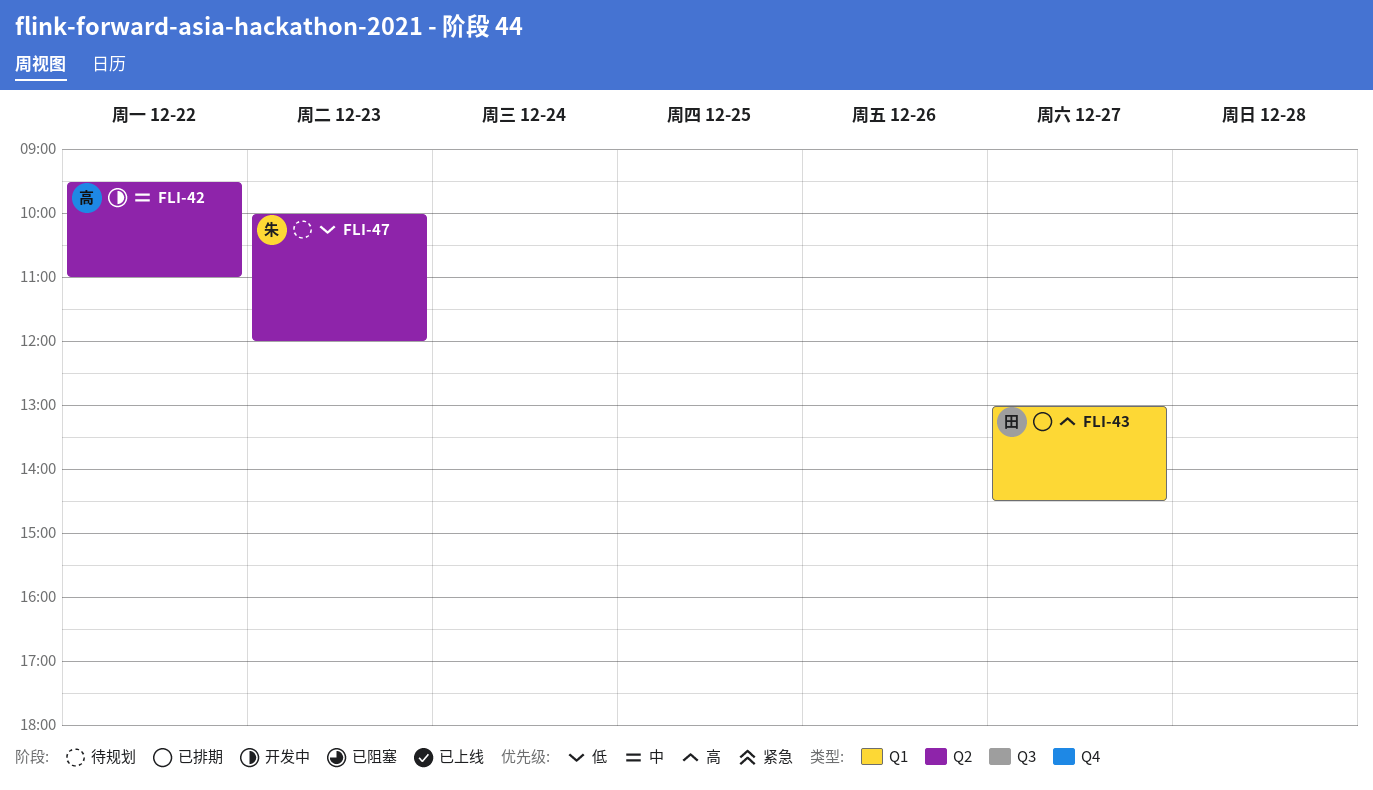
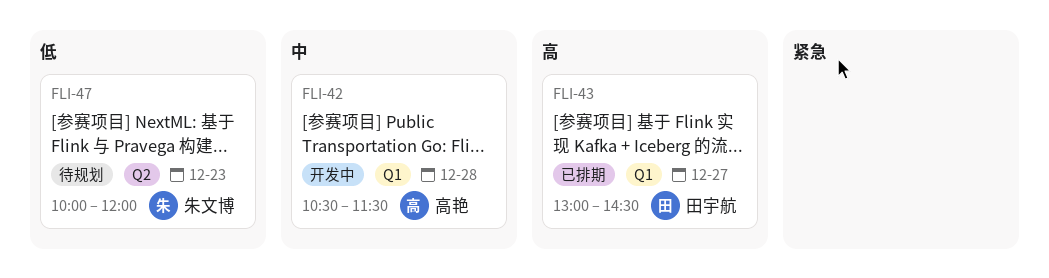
FLI-42, label: Q2 -> Q1
FLI-42, day: Dec 22 -> Dec 28
FLI-42, begins: 09:30 -> 10:30
FLI-42, ends: 11:00 -> 11:30

